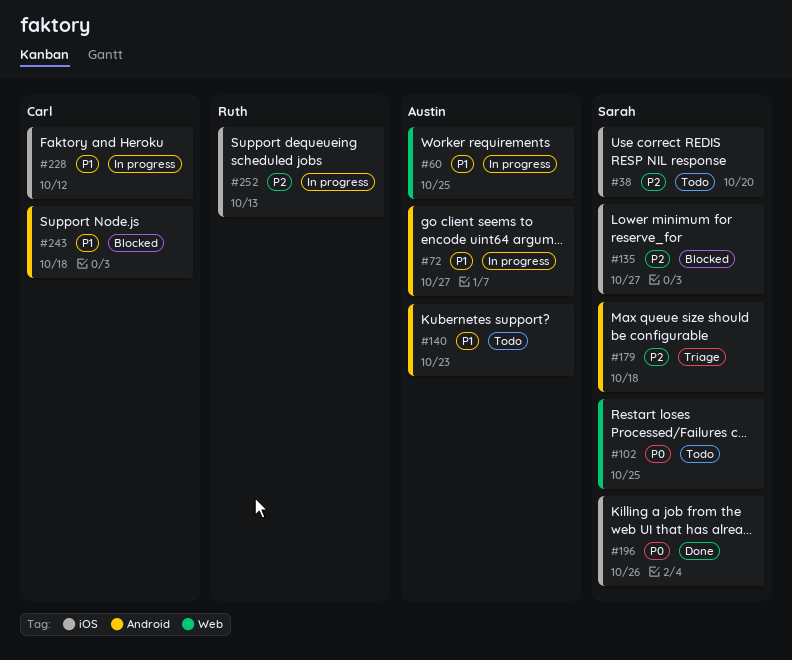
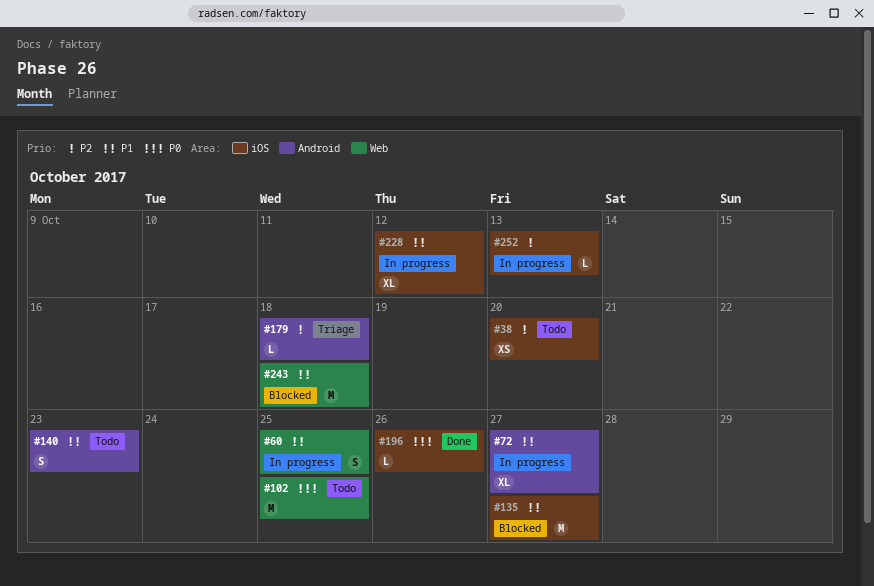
#135, priority: P2 -> P1
#243, label: Android -> Web

